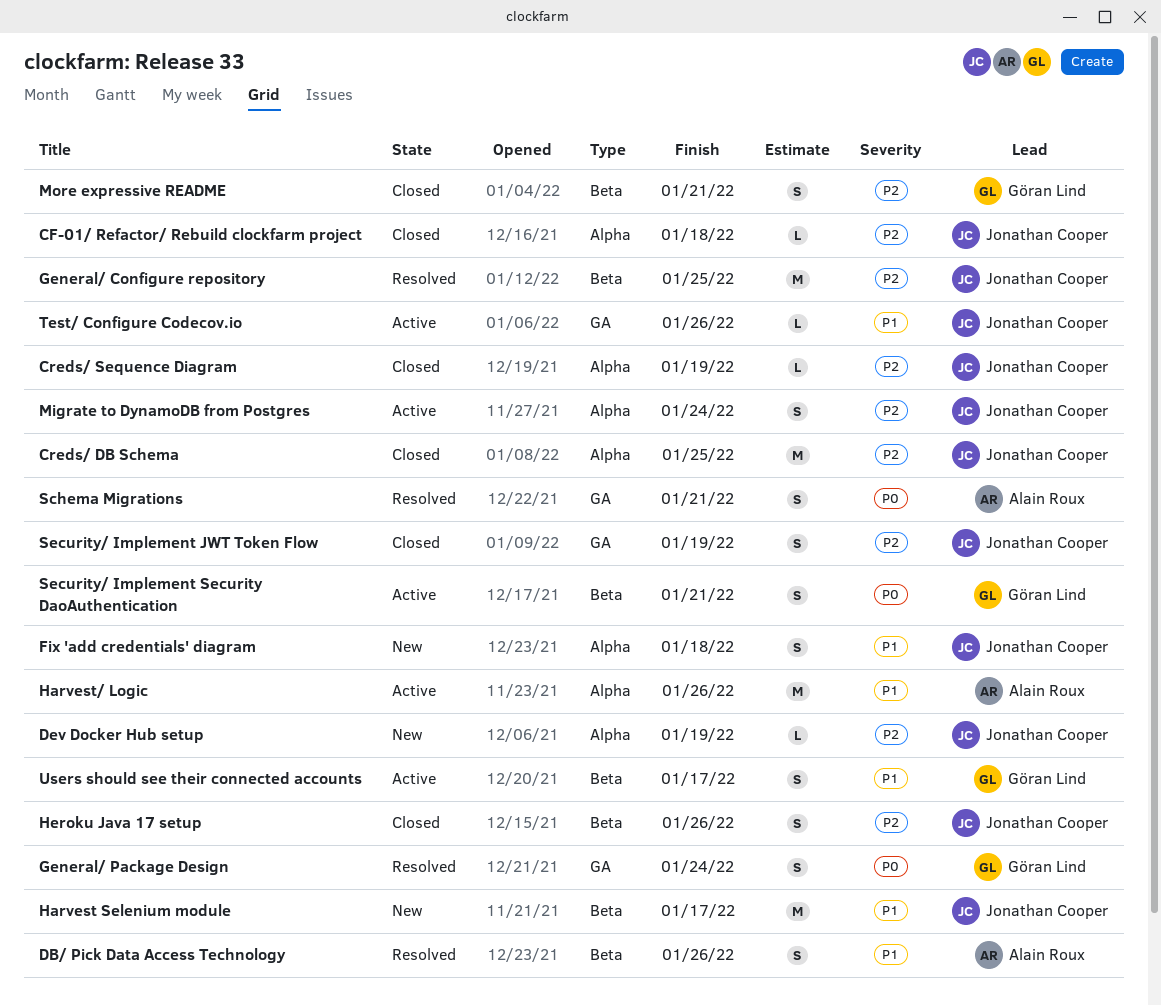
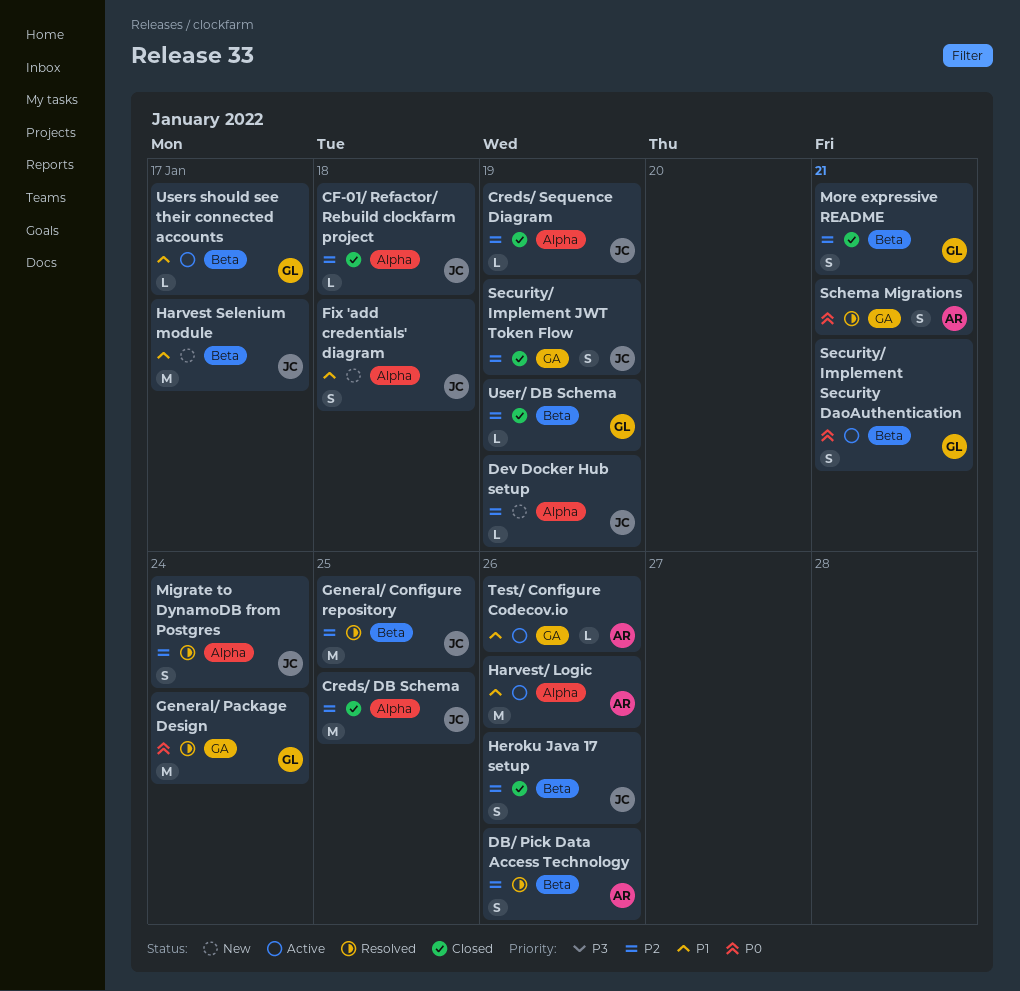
DB/ Pick Data Access Technology, priority: P1 -> P2
General/ Package Design, estimate: S -> M
Migrate to DynamoDB from Postgres, status: Active -> Resolved
Test/ Configure Codecov.io, owner: Jonathan Cooper -> Alain Roux
User/ DB Schema: none -> present
Users should see their connected accounts, estimate: S -> L

